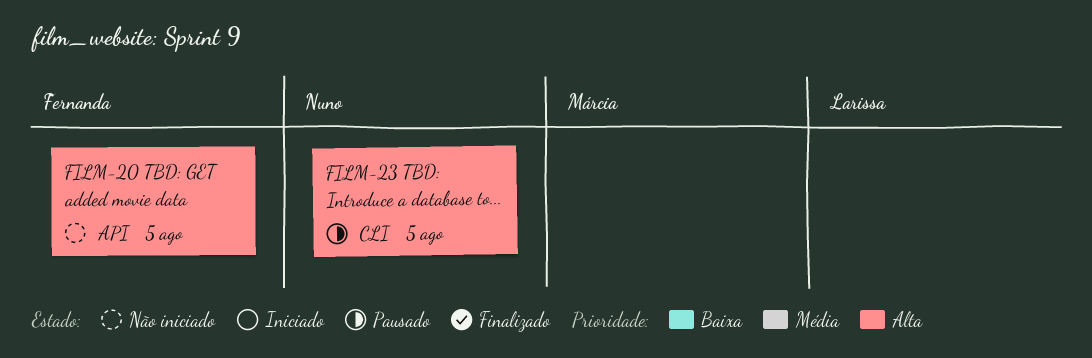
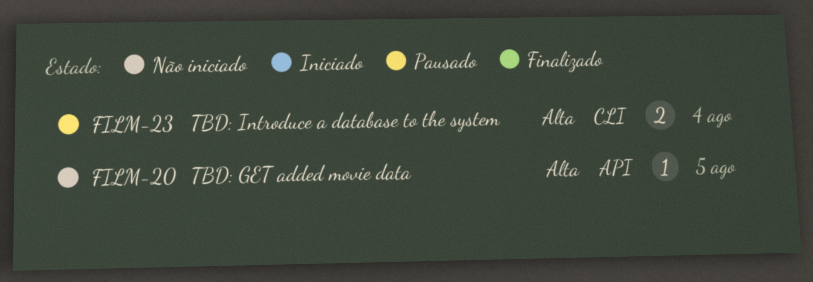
FILM-23, due: Aug 5 -> Aug 4

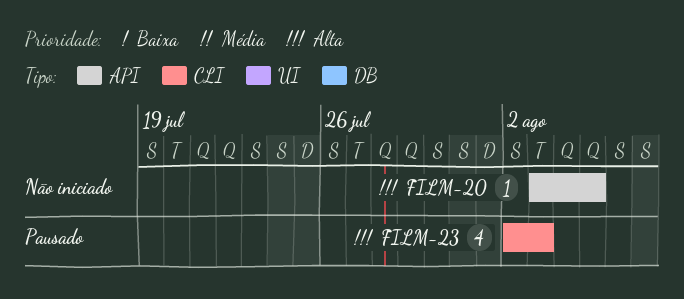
FILM-23, estimate: 2 -> 4
FILM-23, due: Aug 4 -> Aug 3

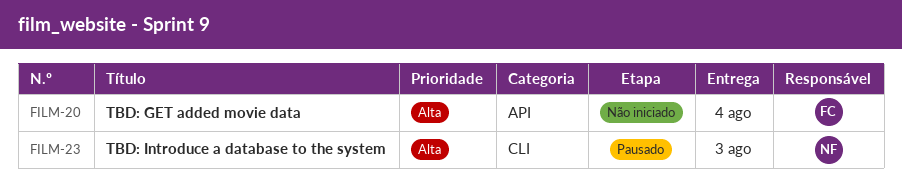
FILM-20, due: Aug 5 -> Aug 4

